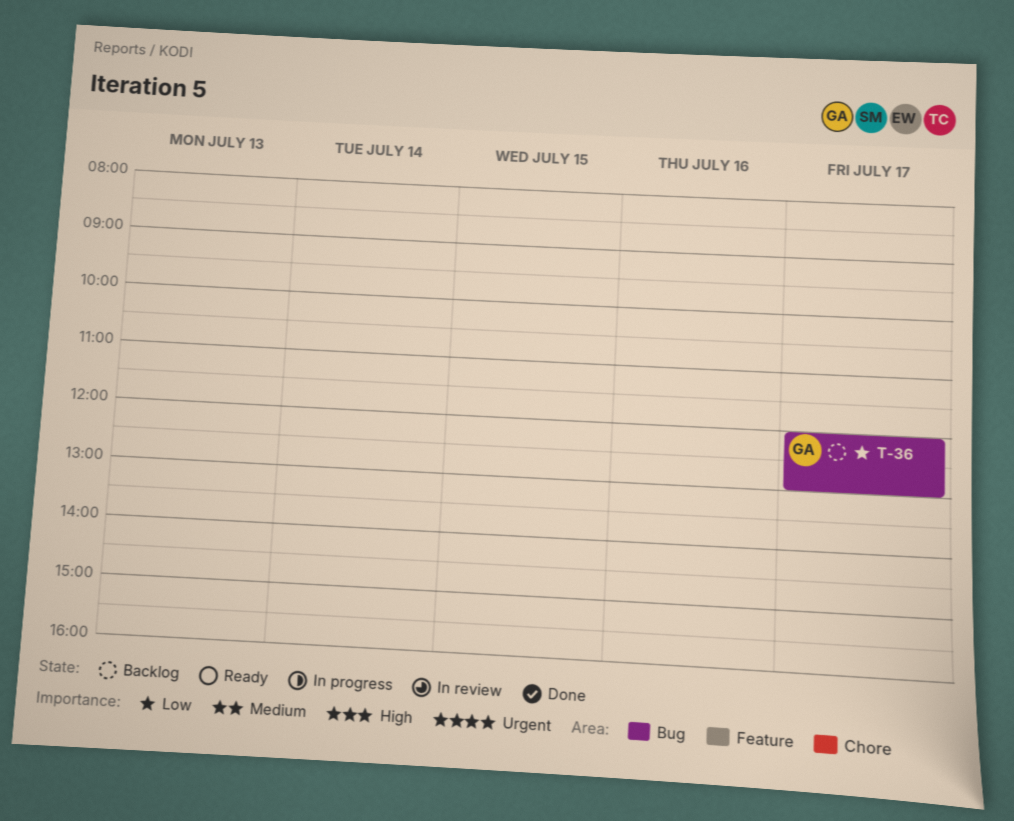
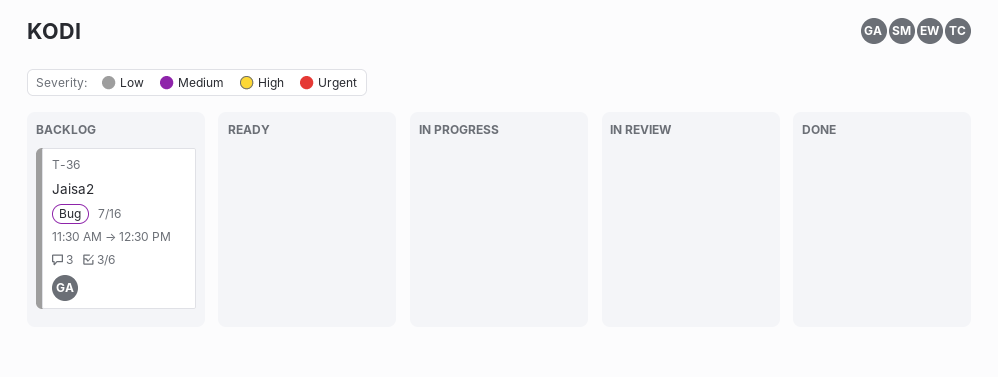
T-36, day: Jul 17 -> Jul 16
T-36, begins: 12:00 -> 11:30
T-36, ends: 13:00 -> 12:30

